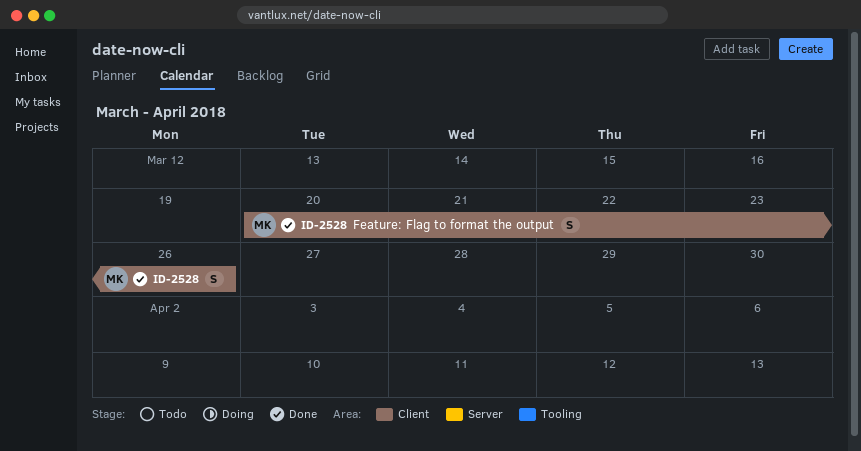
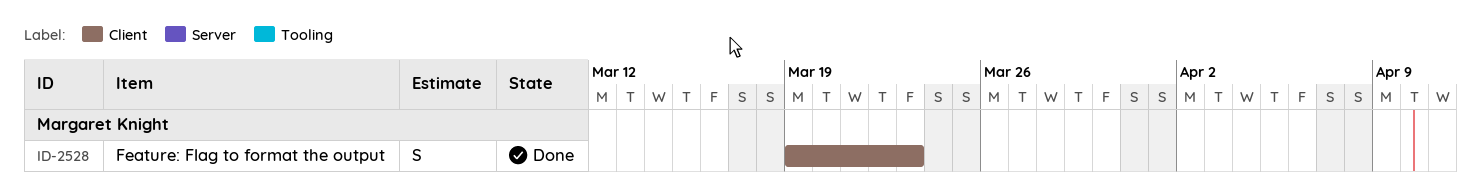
ID-2528, start: Mar 20 -> Mar 19
ID-2528, due: Mar 26 -> Mar 23

